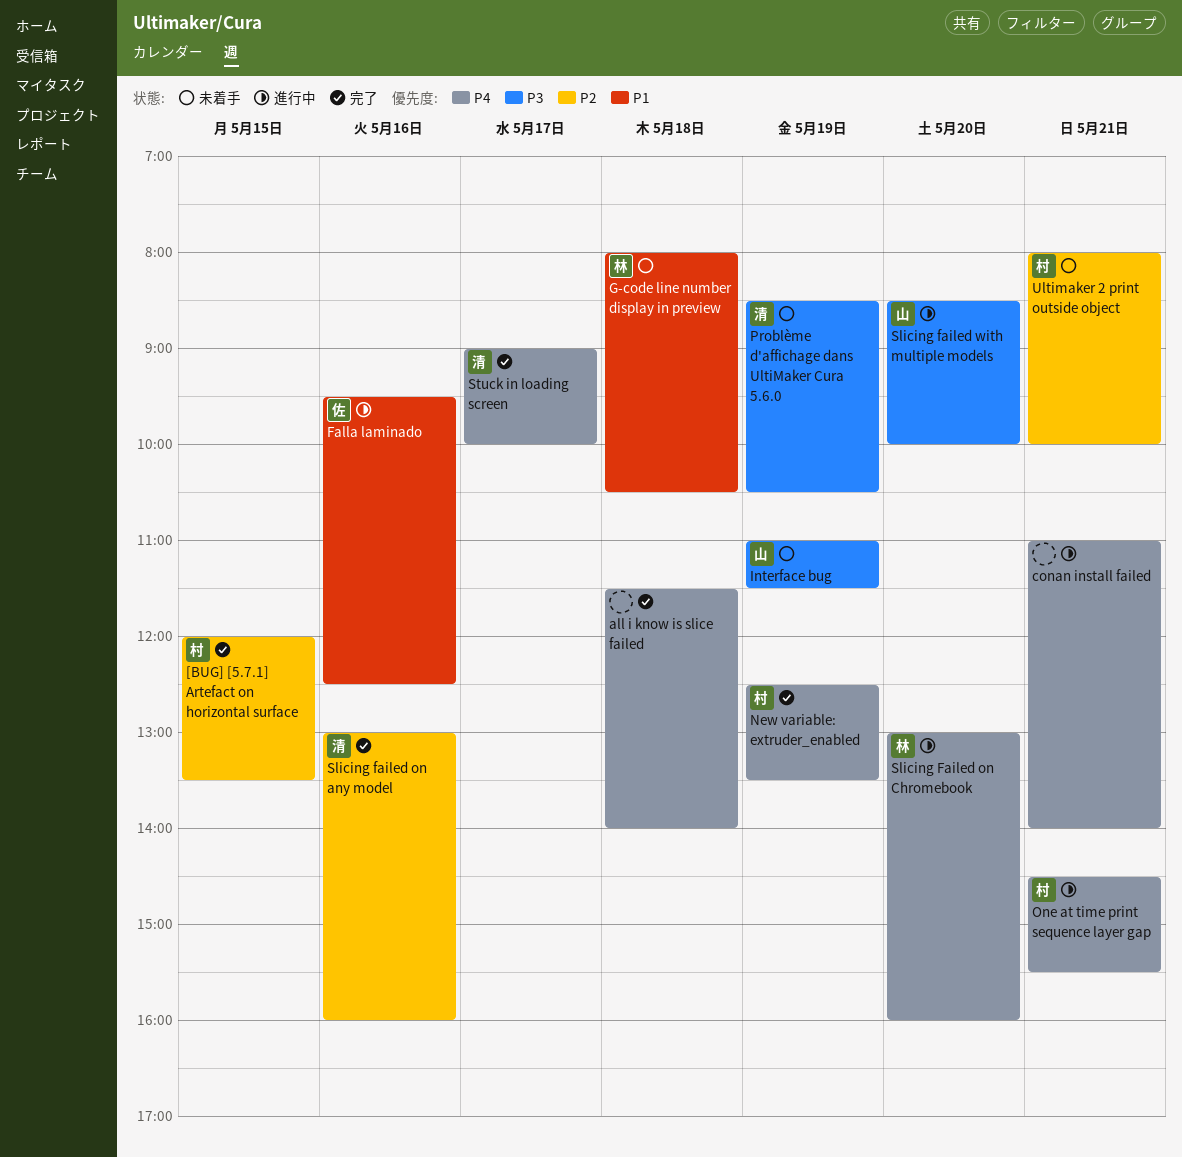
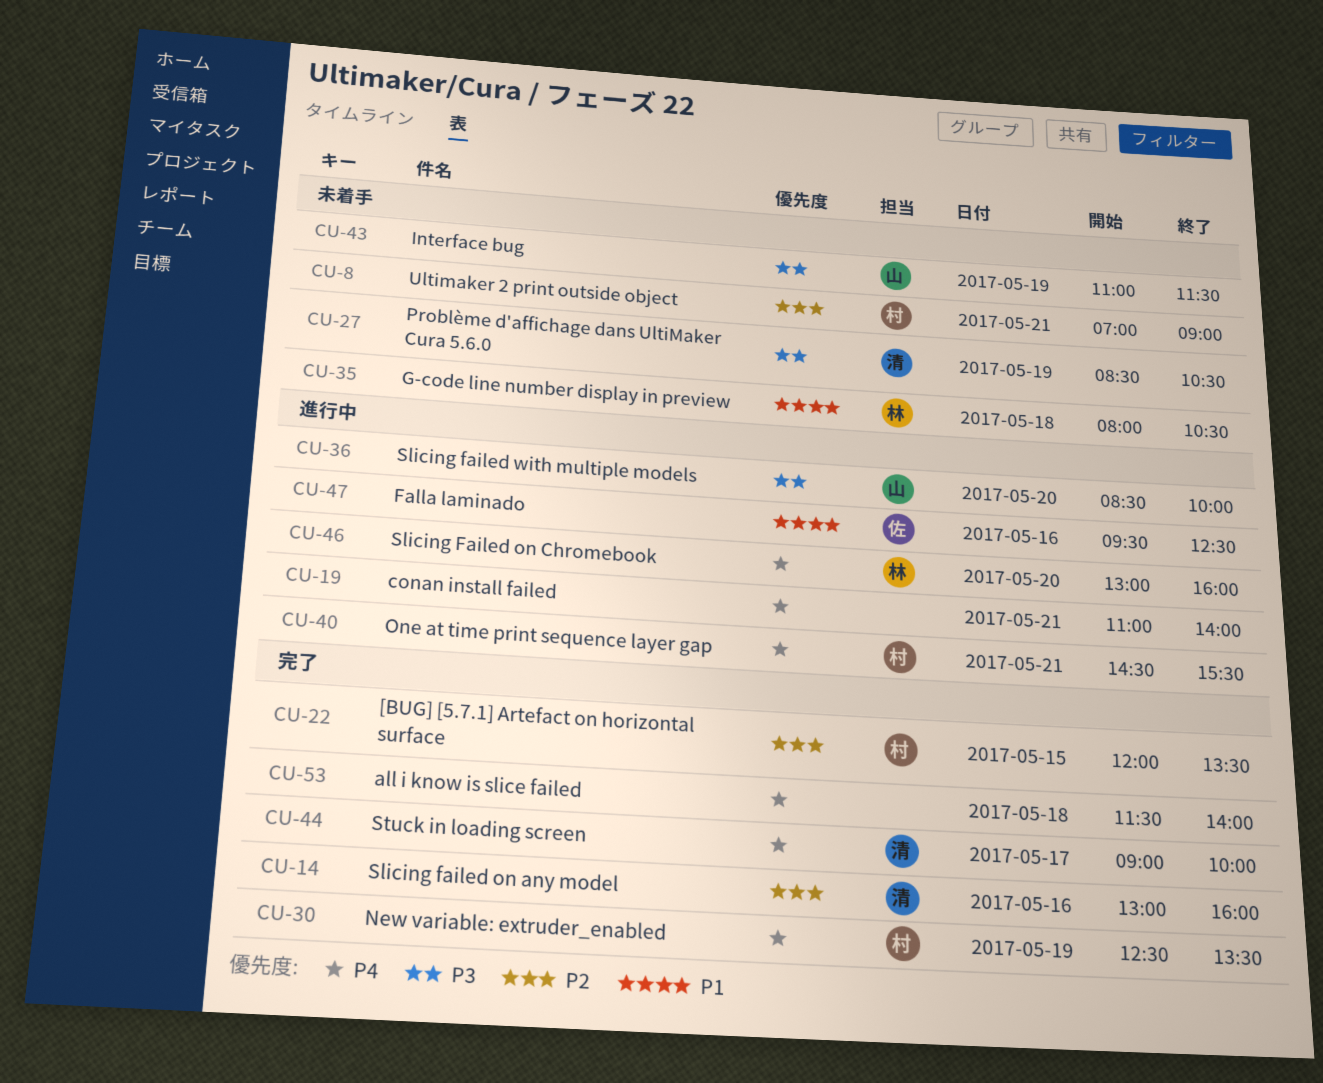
Ultimaker 2 print outside object, begins: 08:00 -> 07:00
Ultimaker 2 print outside object, ends: 10:00 -> 09:00

